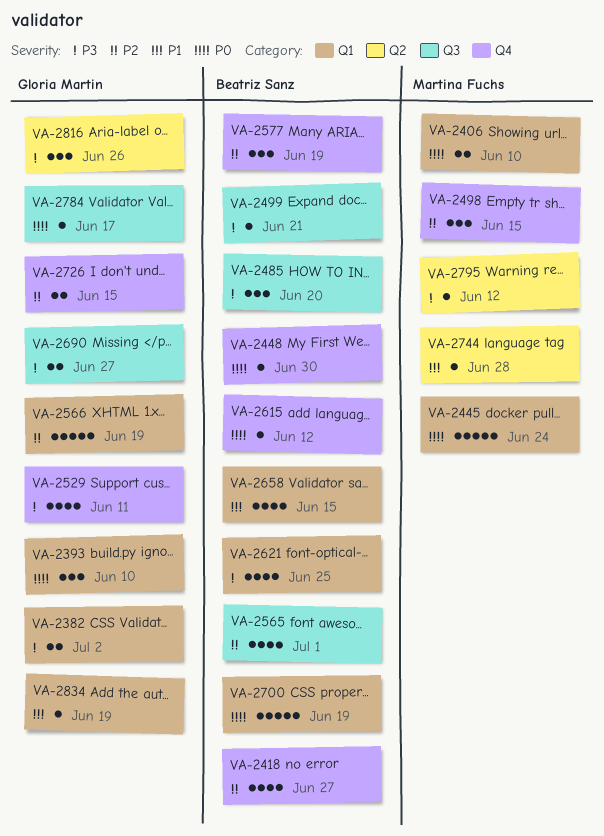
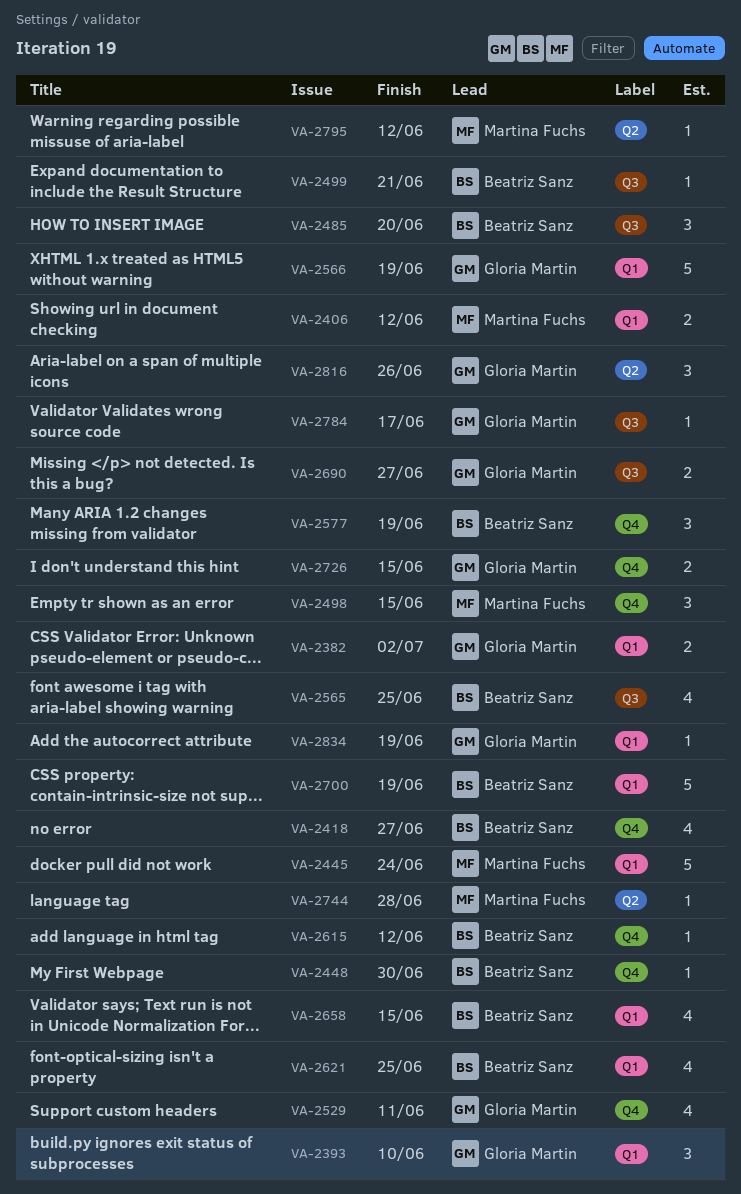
VA-2406, due: Jun 10 -> Jun 12
VA-2565, due: Jul 1 -> Jun 25

